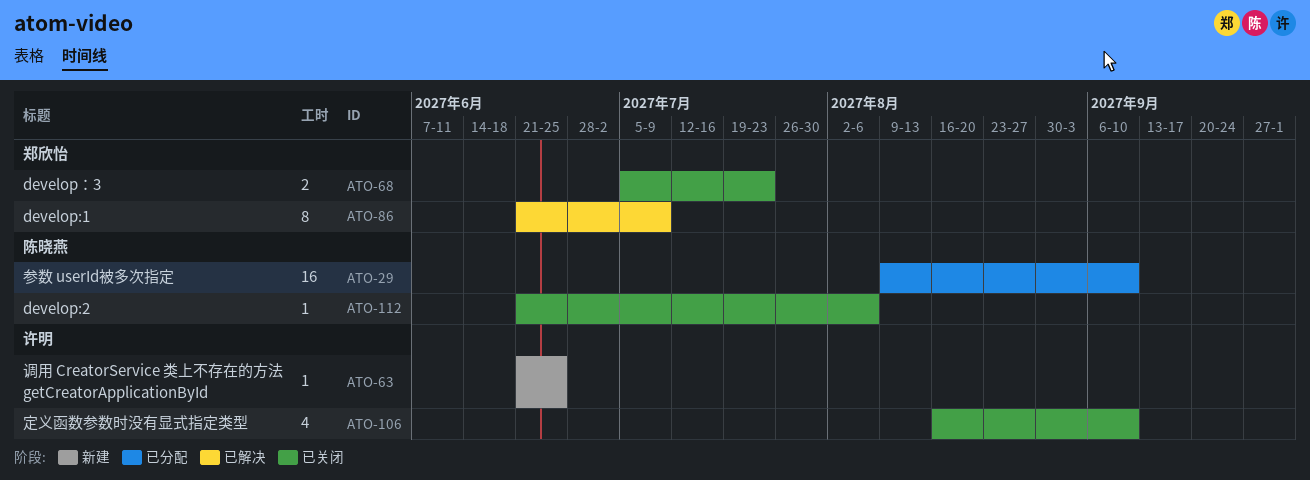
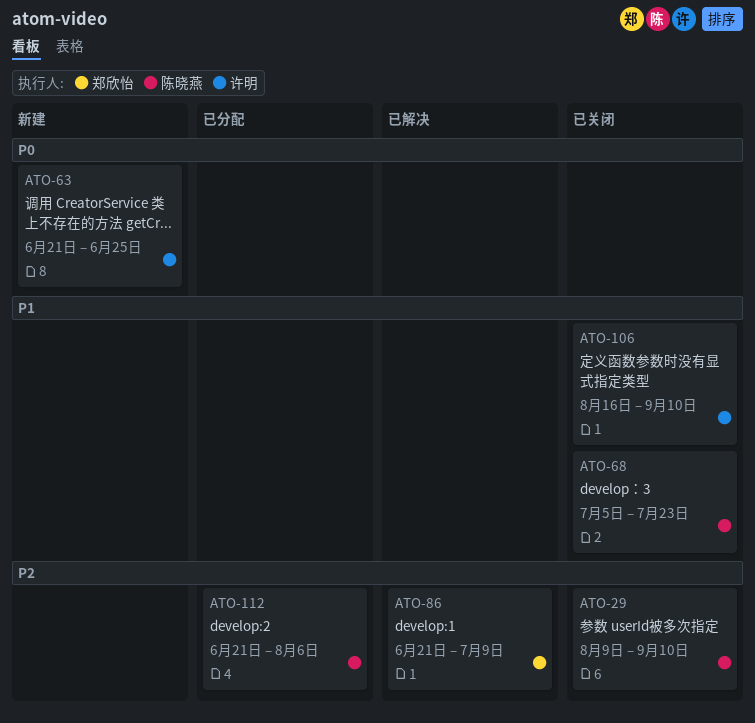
ATO-29, status: 已分配 -> 已关闭
ATO-68, owner: 郑欣怡 -> 陈晓燕
ATO-112, status: 已关闭 -> 已分配

